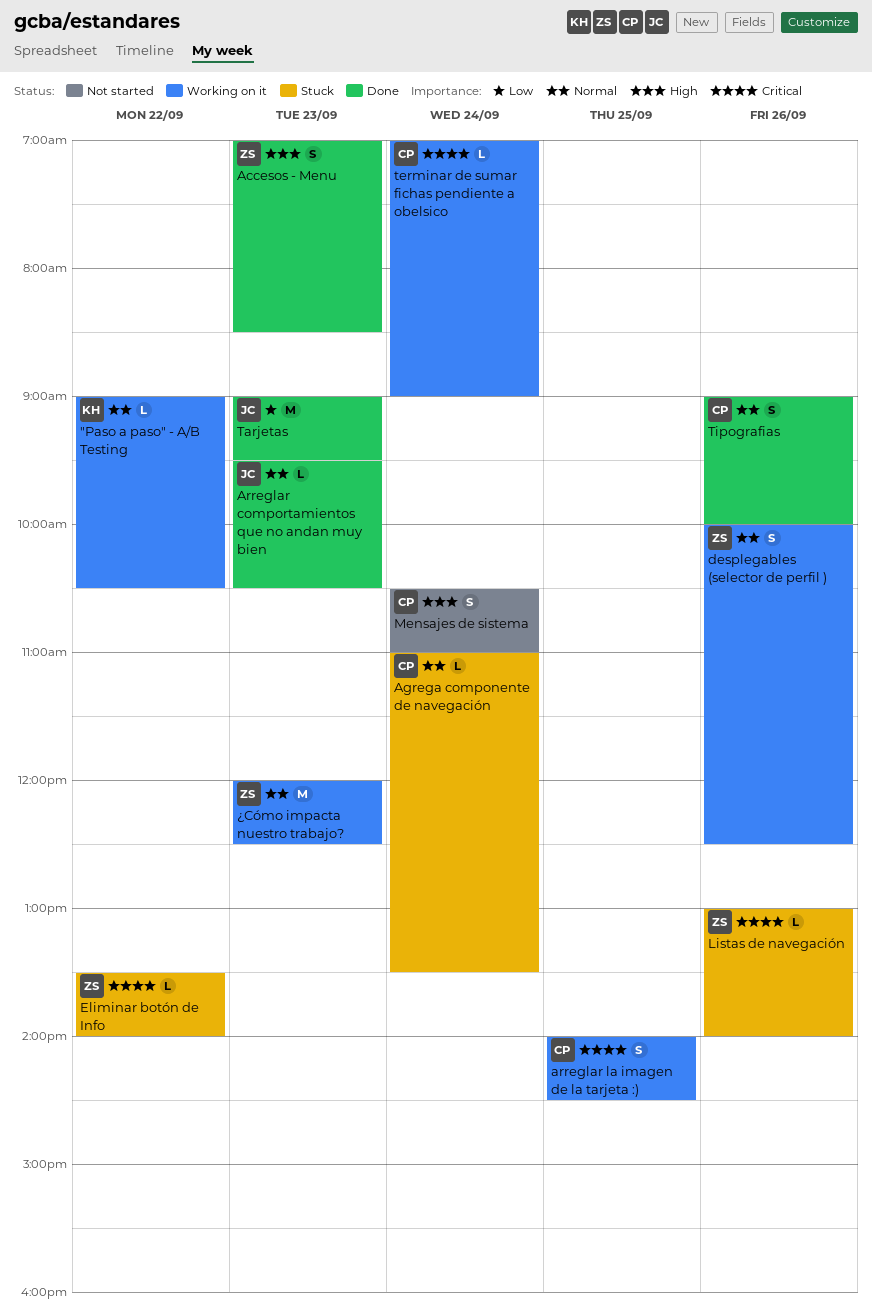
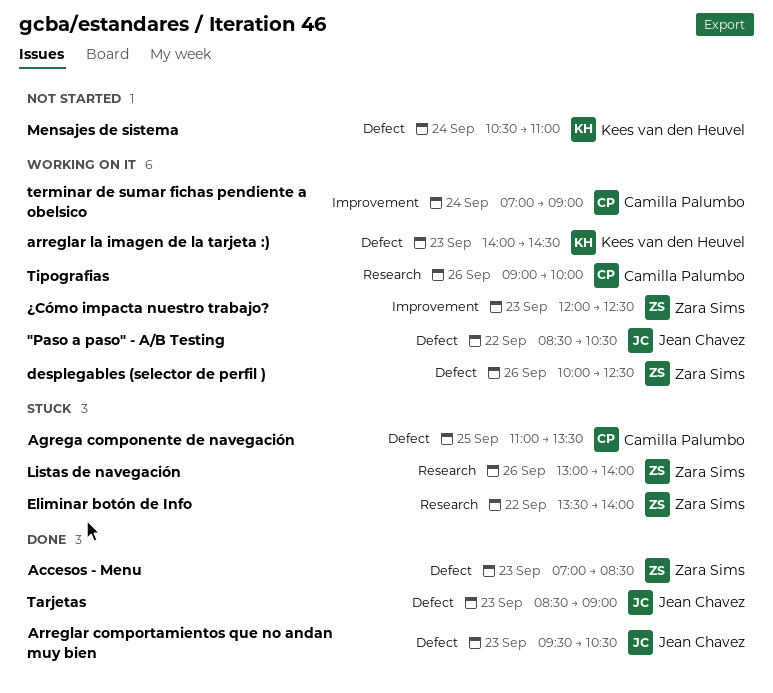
"Paso a paso" - A/B Testing, owner: Kees van den Heuvel -> Jean Chavez
"Paso a paso" - A/B Testing, begins: 09:00 -> 08:30
Agrega componente de navegación, day: Sep 24 -> Sep 25
arreglar la imagen de la tarjeta :), owner: Camilla Palumbo -> Kees van den Heuvel
arreglar la imagen de la tarjeta :), day: Sep 25 -> Sep 23
Mensajes de sistema, owner: Camilla Palumbo -> Kees van den Heuvel
Tarjetas, begins: 09:00 -> 08:30
Tarjetas, ends: 09:30 -> 09:00
Tipografias, status: Done -> Working on it

